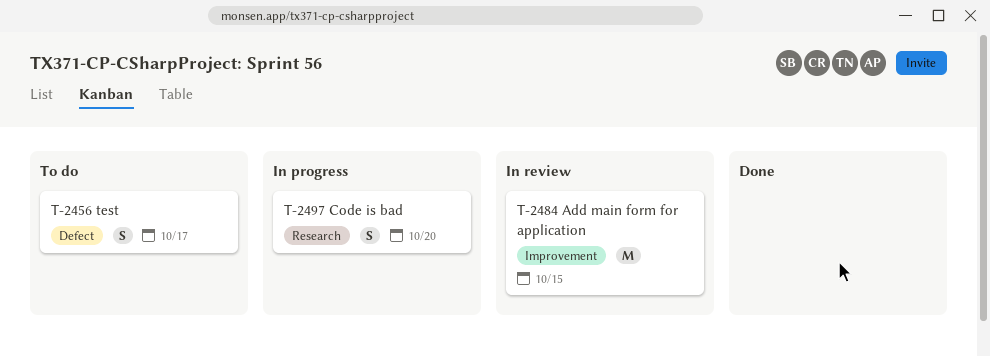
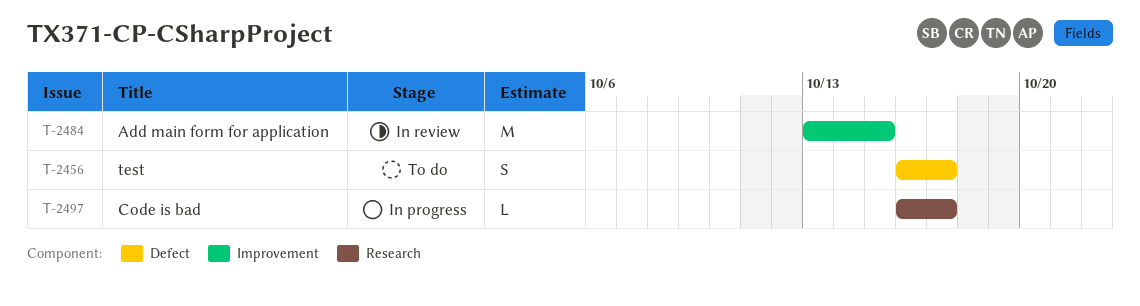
T-2497, estimate: S -> L
T-2497, due: Oct 20 -> Oct 17

